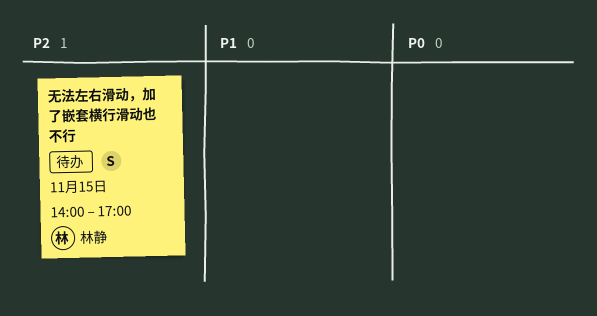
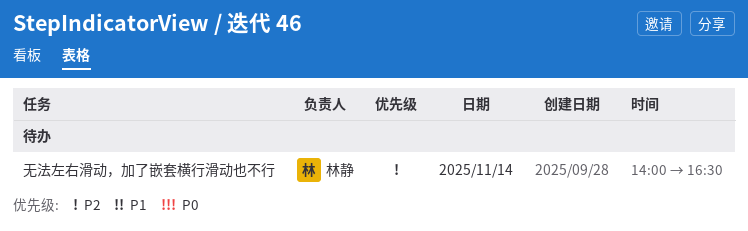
无法左右滑动，加了嵌套横行滑动也不行, day: Nov 15 -> Nov 14
无法左右滑动，加了嵌套横行滑动也不行, ends: 17:00 -> 16:30

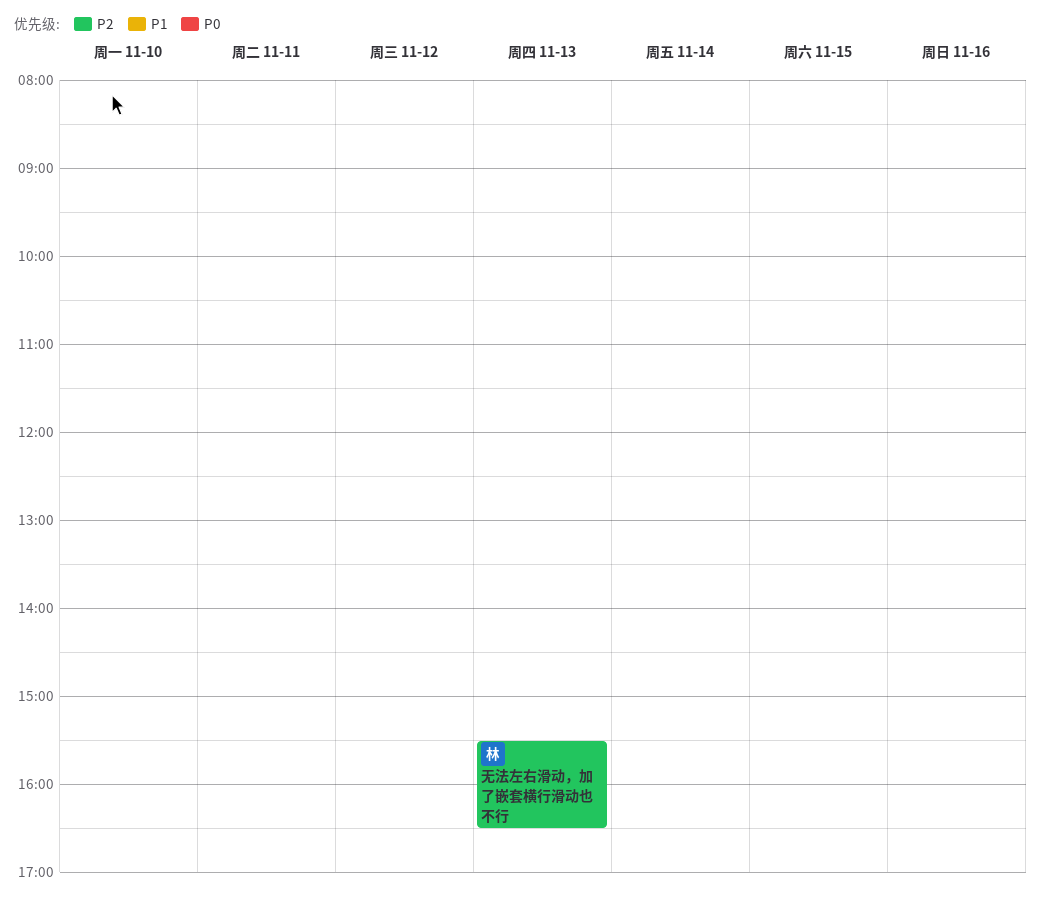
无法左右滑动，加了嵌套横行滑动也不行, day: Nov 14 -> Nov 13
无法左右滑动，加了嵌套横行滑动也不行, begins: 14:00 -> 15:30

